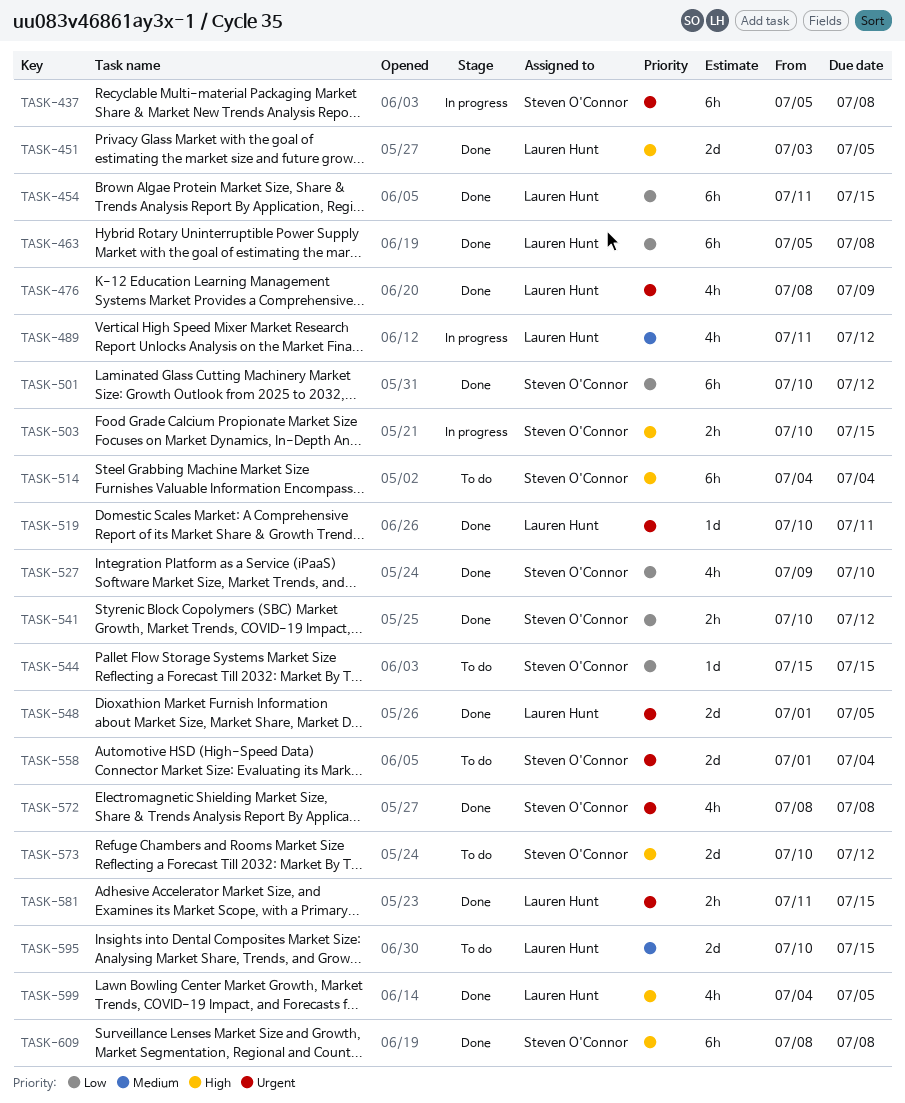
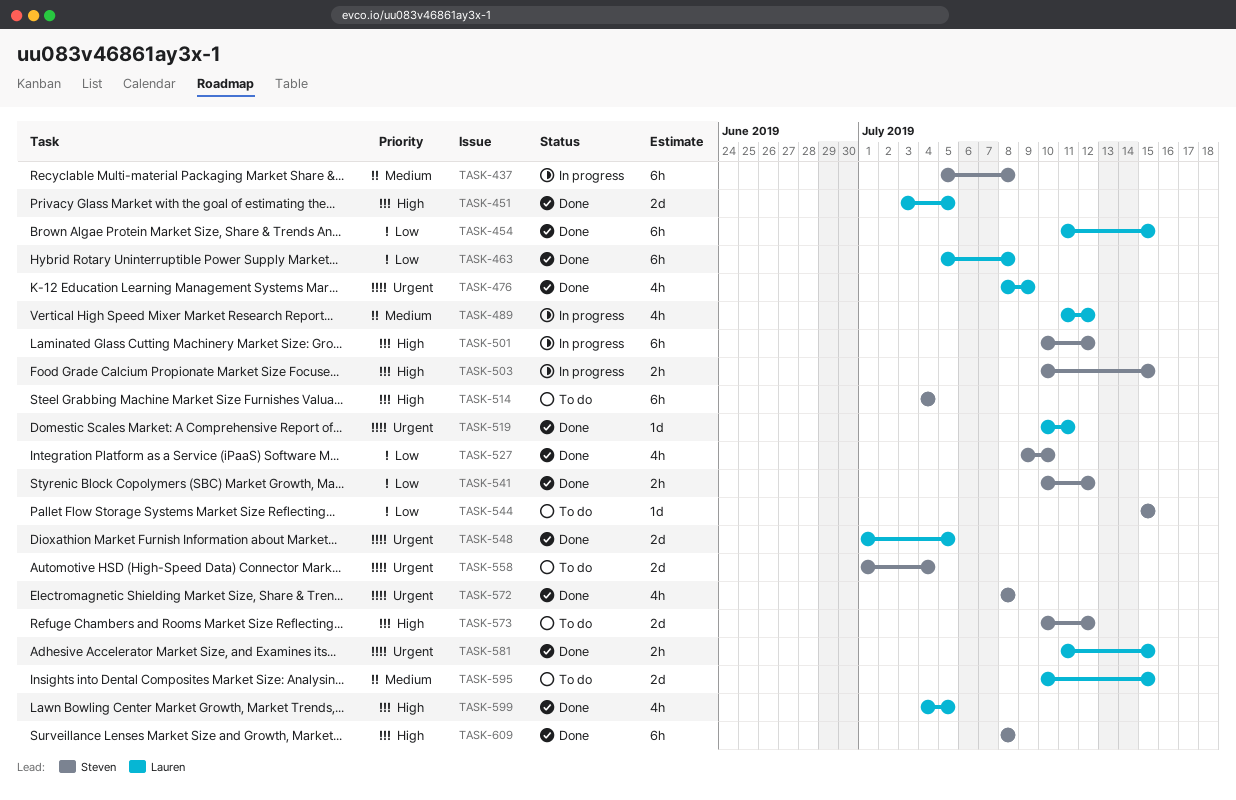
TASK-437, priority: Urgent -> Medium
TASK-501, status: Done -> In progress
TASK-501, priority: Low -> High

